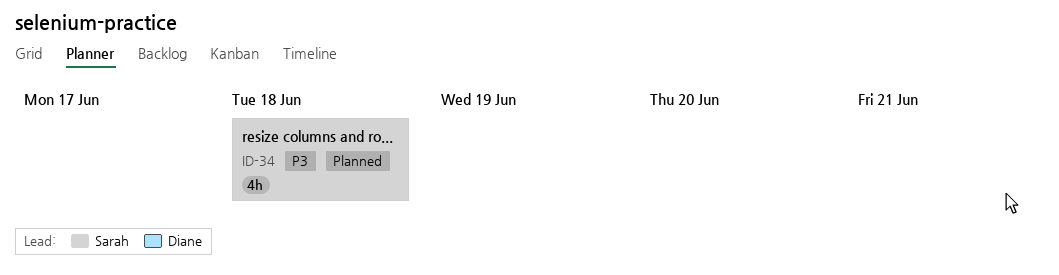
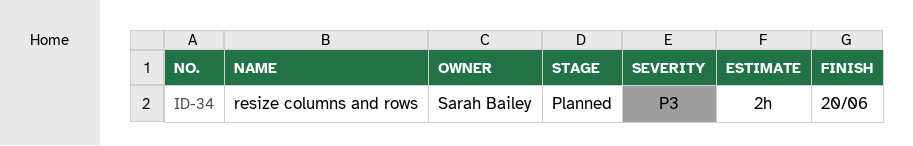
ID-34, estimate: 4h -> 2h
ID-34, due: Jun 18 -> Jun 20

